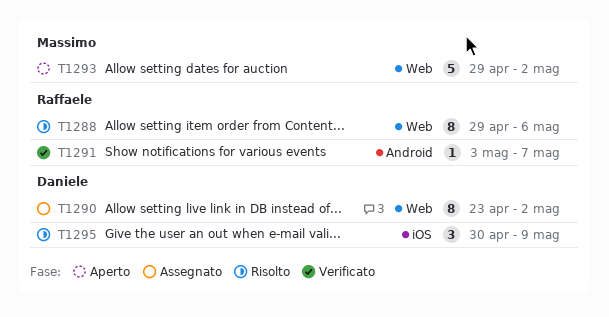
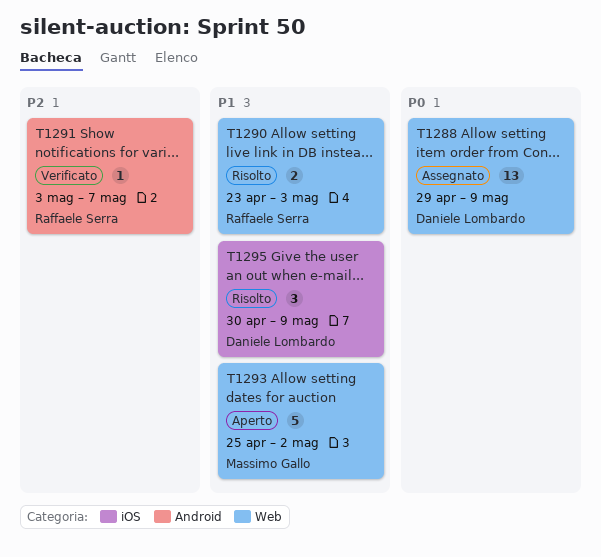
T1288, status: Risolto -> Assegnato
T1288, owner: Raffaele Serra -> Daniele Lombardo
T1288, estimate: 8 -> 13
T1288, due: May 6 -> May 9
T1290, status: Assegnato -> Risolto
T1290, owner: Daniele Lombardo -> Raffaele Serra
T1290, estimate: 8 -> 2
T1290, due: May 2 -> May 3
T1293, start: Apr 29 -> Apr 25

